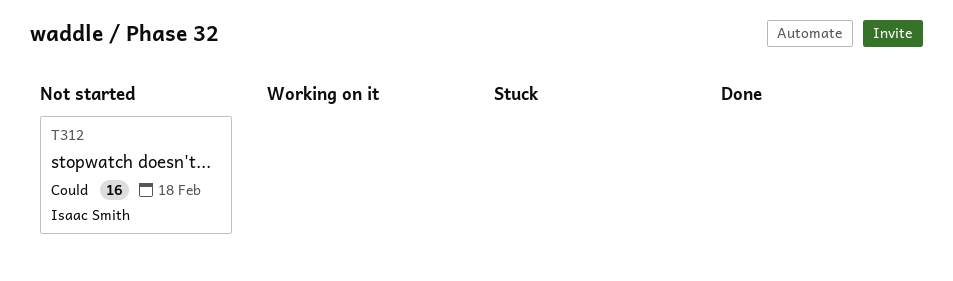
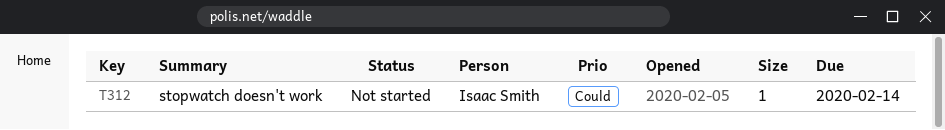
T312, estimate: 16 -> 1
T312, due: Feb 18 -> Feb 14

